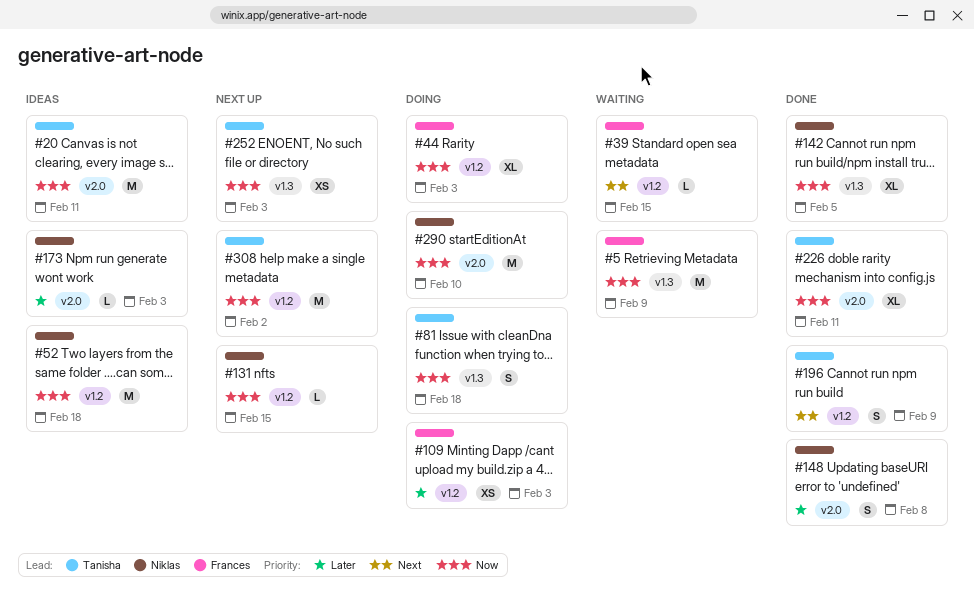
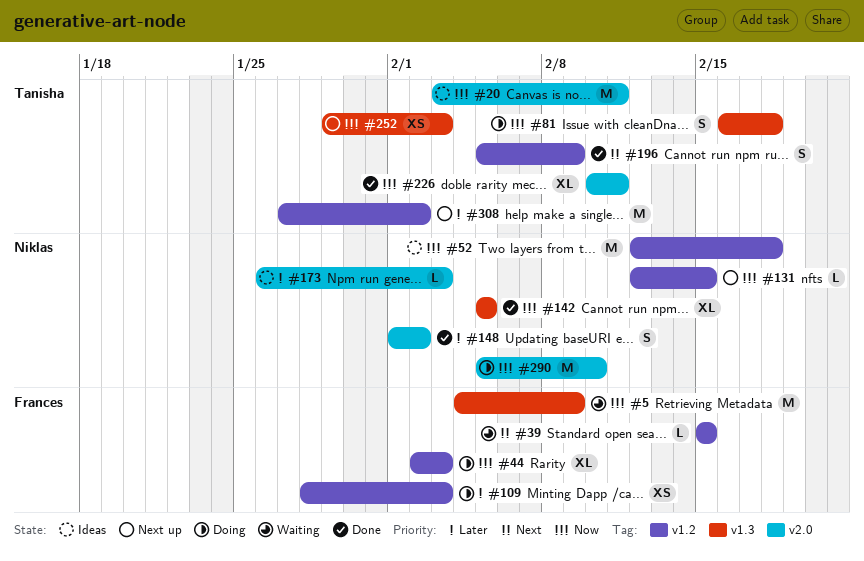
#148, due: Feb 8 -> Feb 2
#308, priority: Now -> Later

